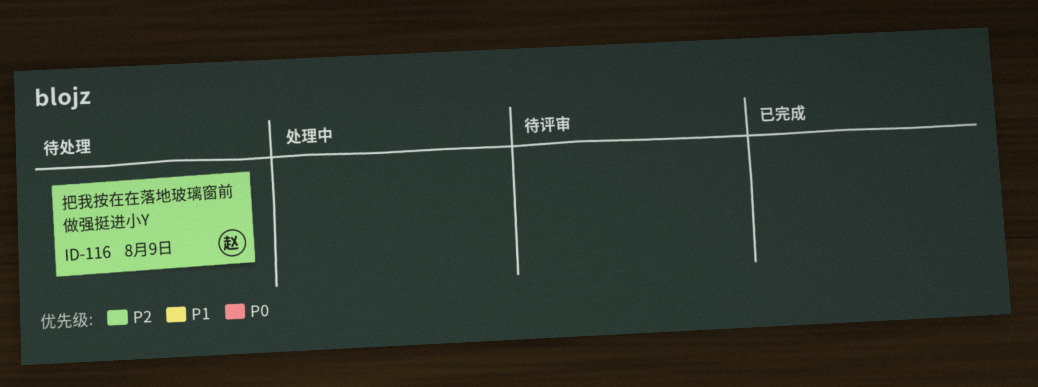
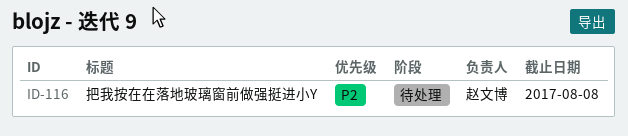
ID-116, due: Aug 9 -> Aug 8

